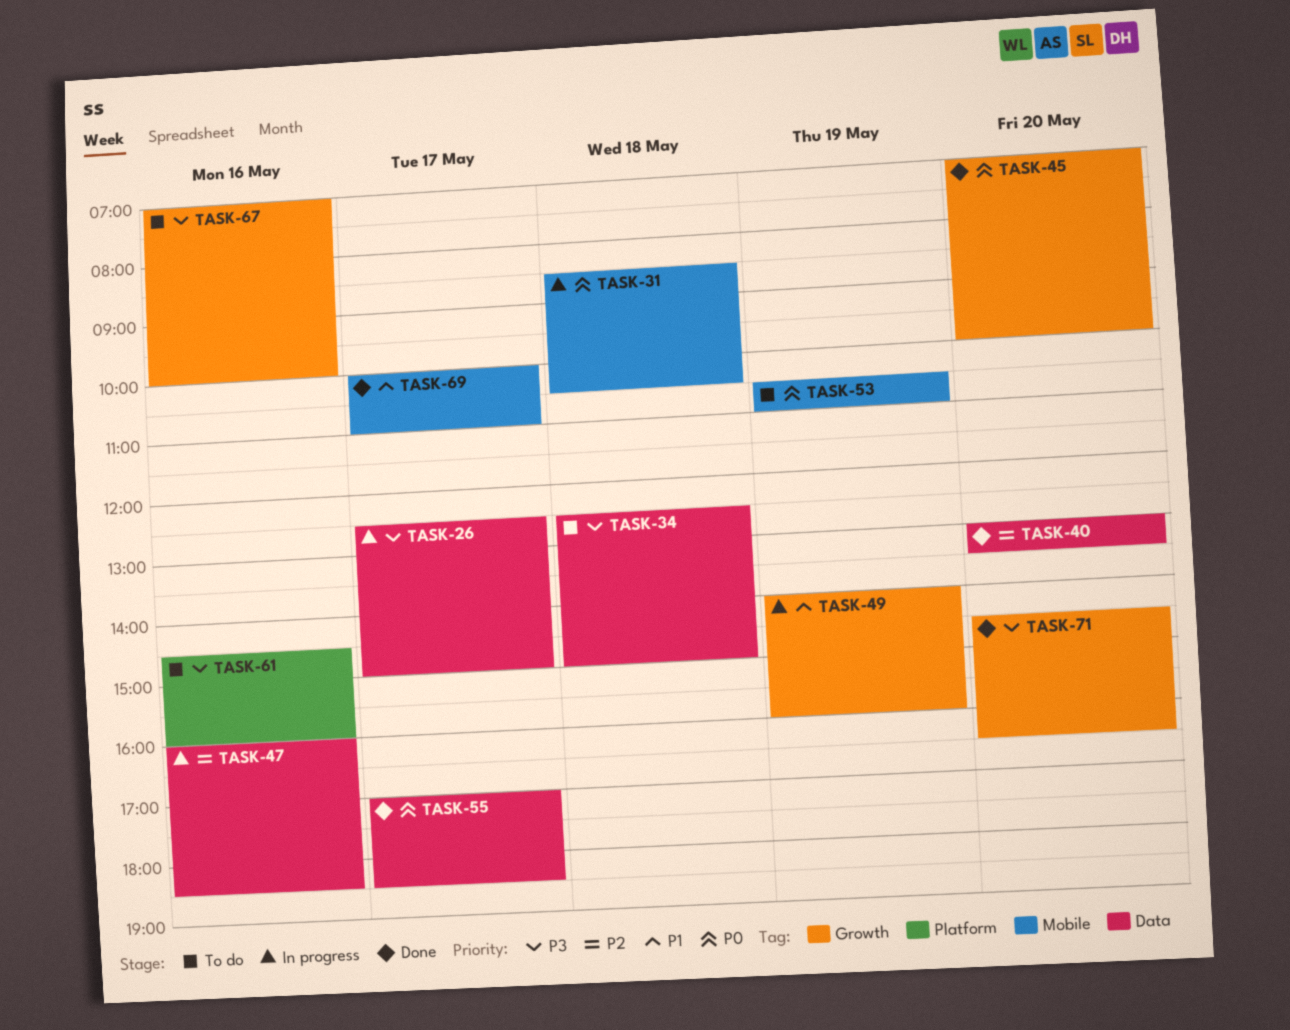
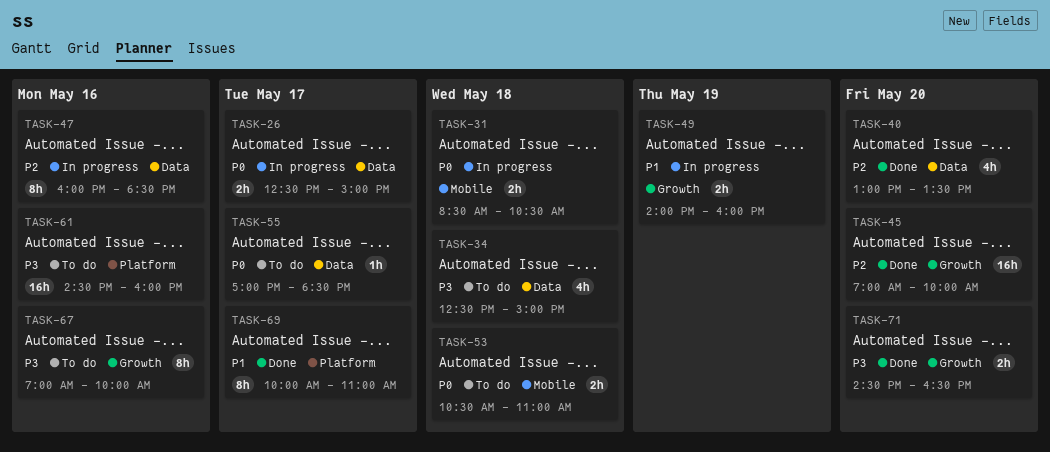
TASK-26, priority: P3 -> P0
TASK-45, priority: P0 -> P2
TASK-53, day: May 19 -> May 18
TASK-55, status: Done -> To do
TASK-69, label: Mobile -> Platform

